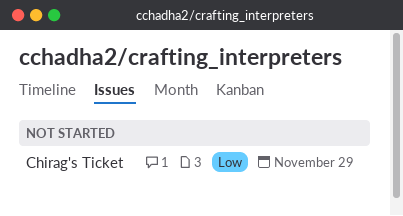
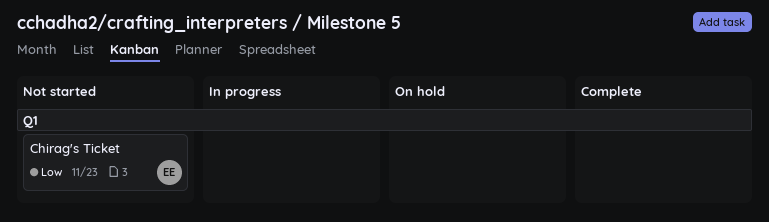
Chirag's Ticket, due: Nov 29 -> Nov 23

